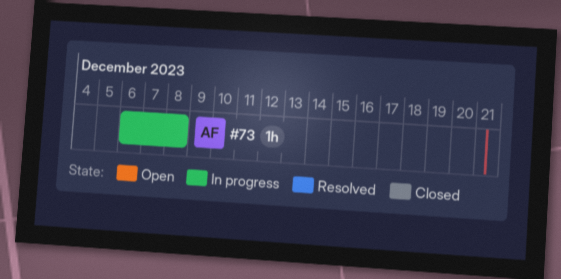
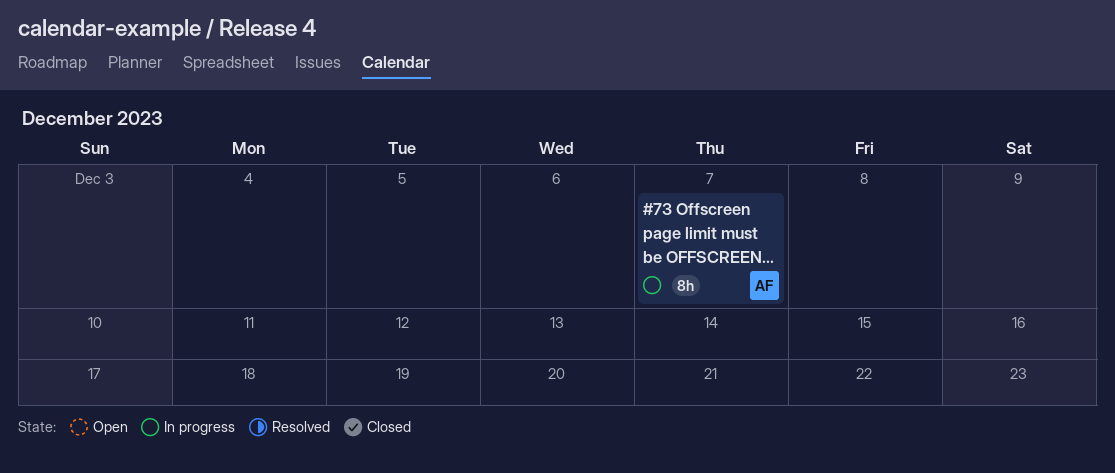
#73, estimate: 1h -> 8h
#73, due: Dec 8 -> Dec 7

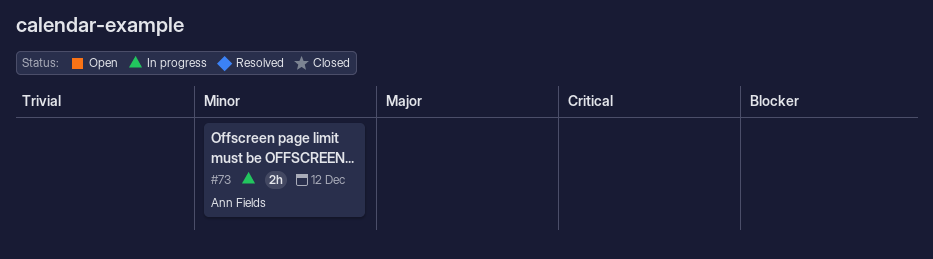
#73, estimate: 8h -> 2h
#73, due: Dec 7 -> Dec 12

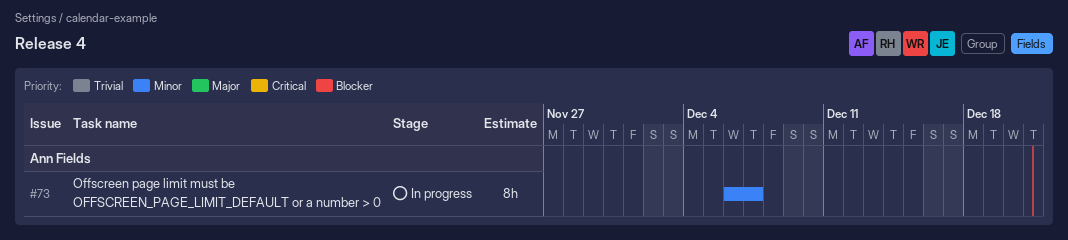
#73, estimate: 2h -> 8h
#73, due: Dec 12 -> Dec 7

